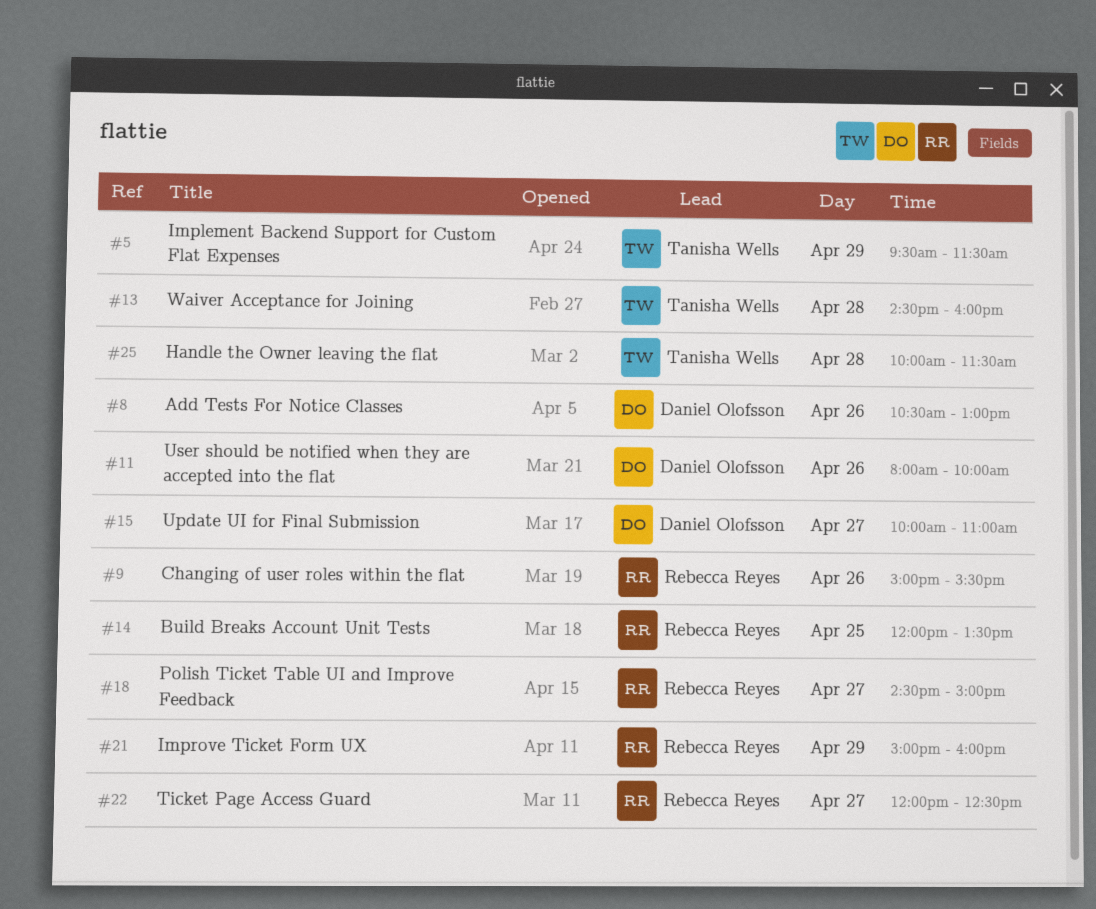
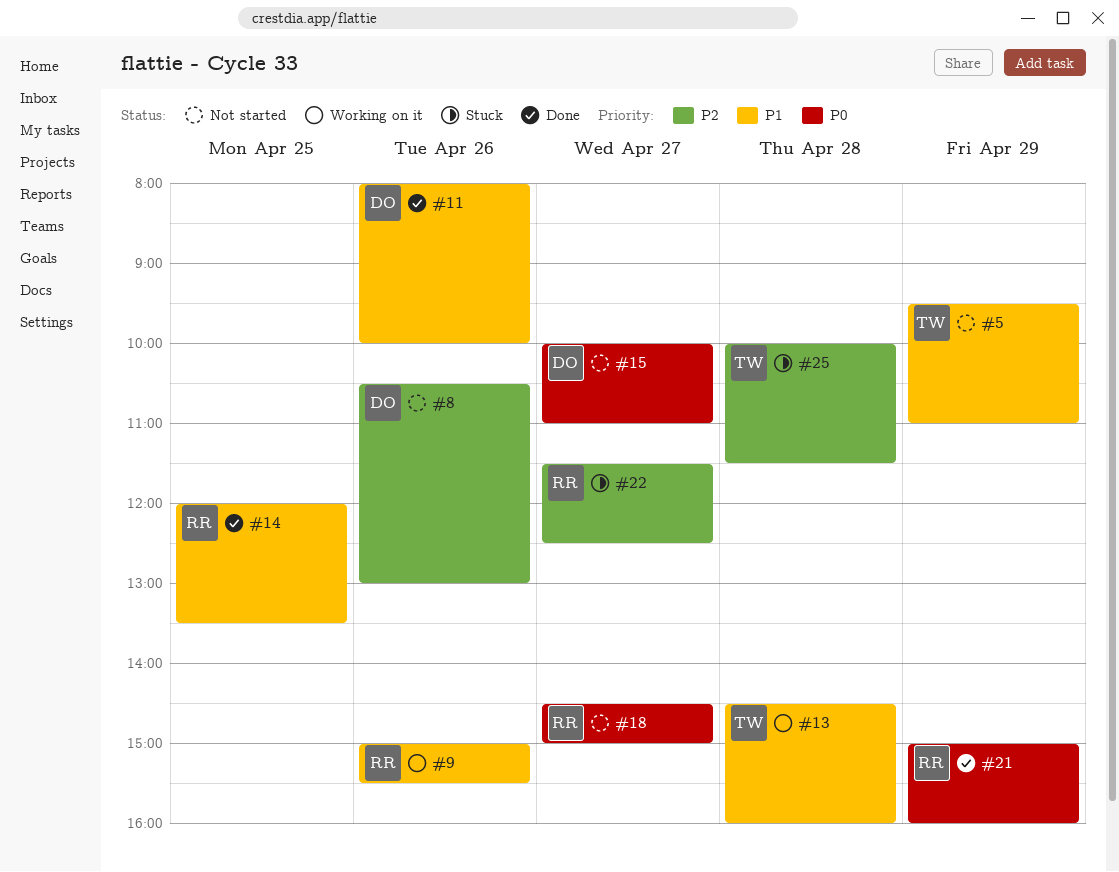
#5, ends: 11:30 -> 11:00
#22, begins: 12:00 -> 11:30

